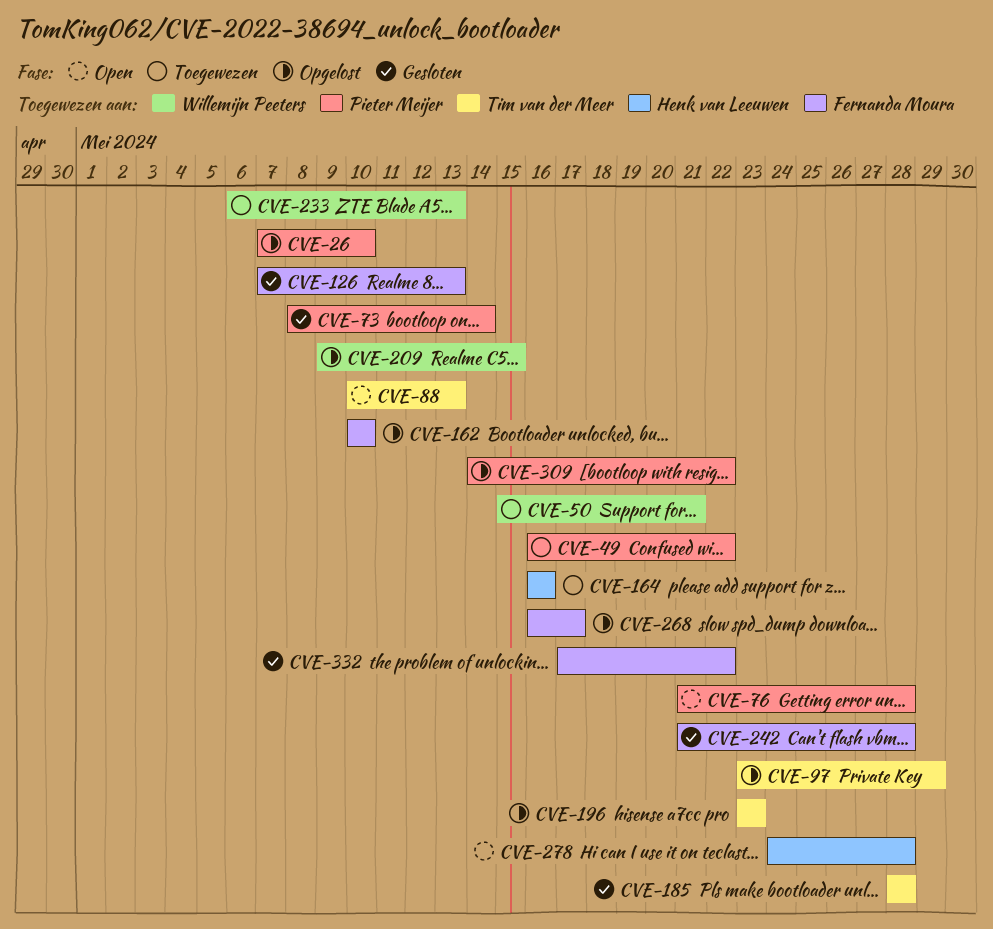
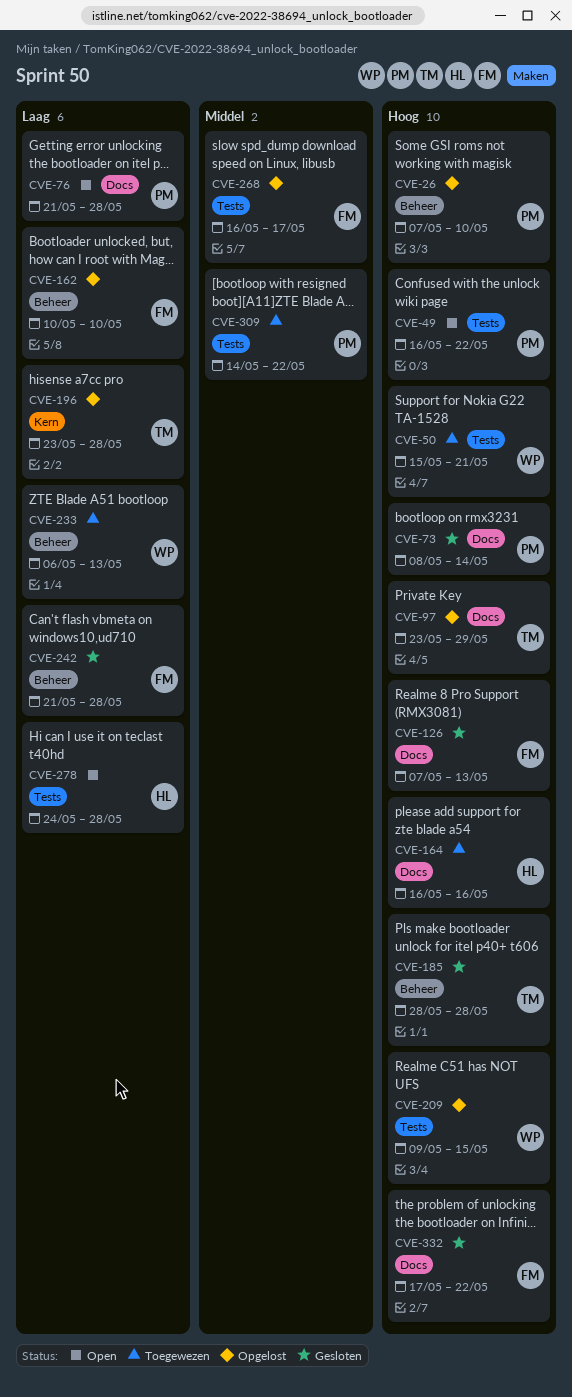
CVE-49, status: Toegewezen -> Open
CVE-88: present -> none
CVE-196, due: May 23 -> May 28
CVE-309, status: Opgelost -> Toegewezen

